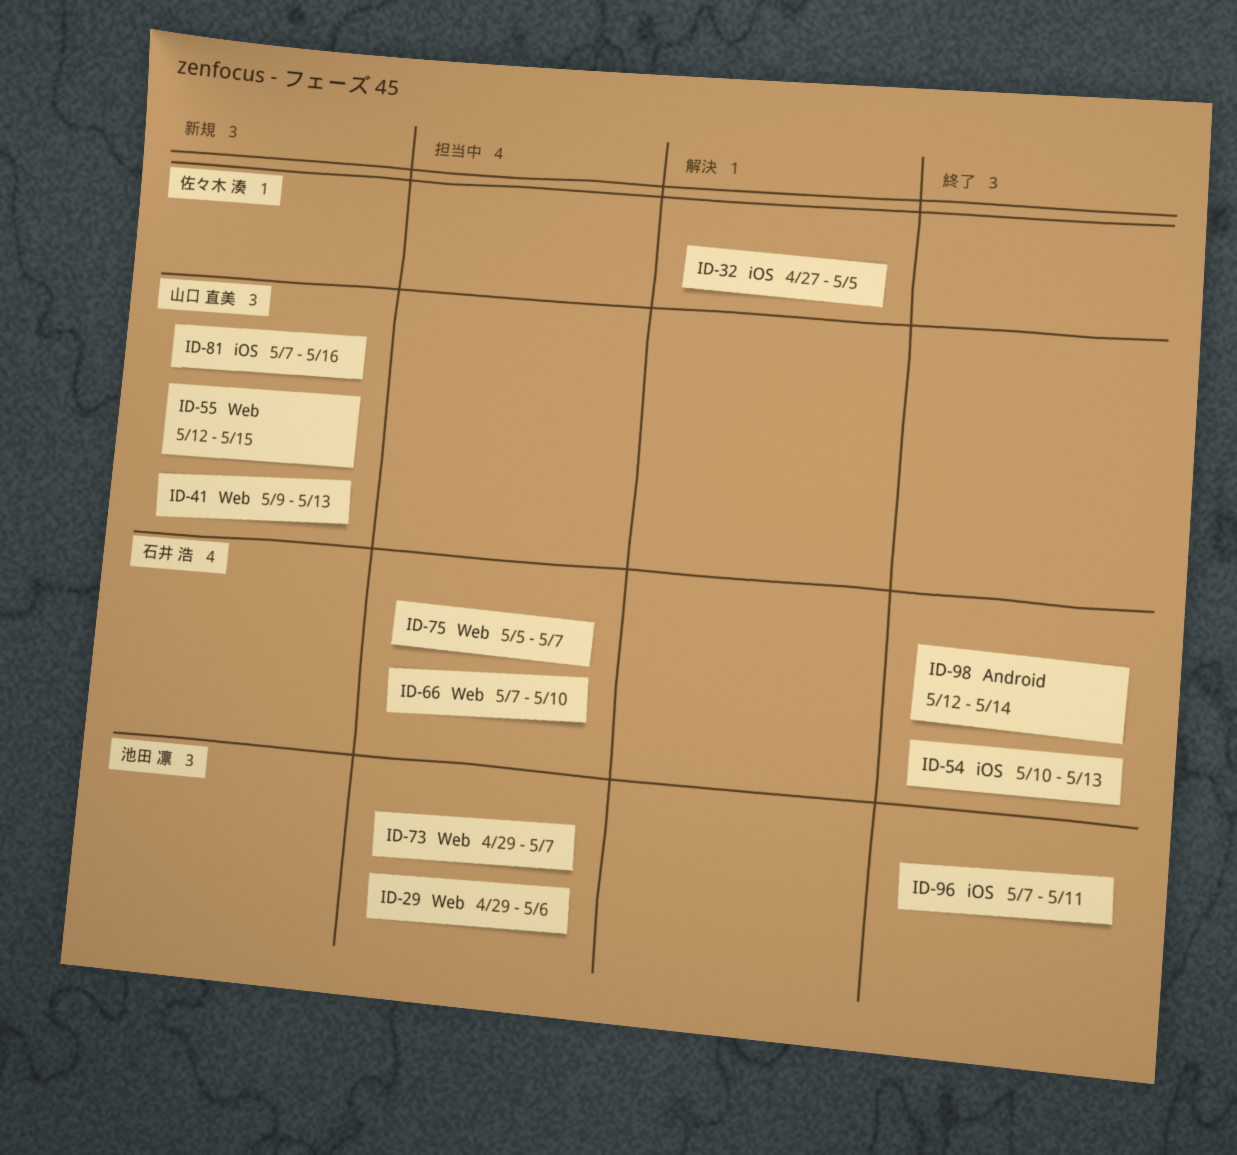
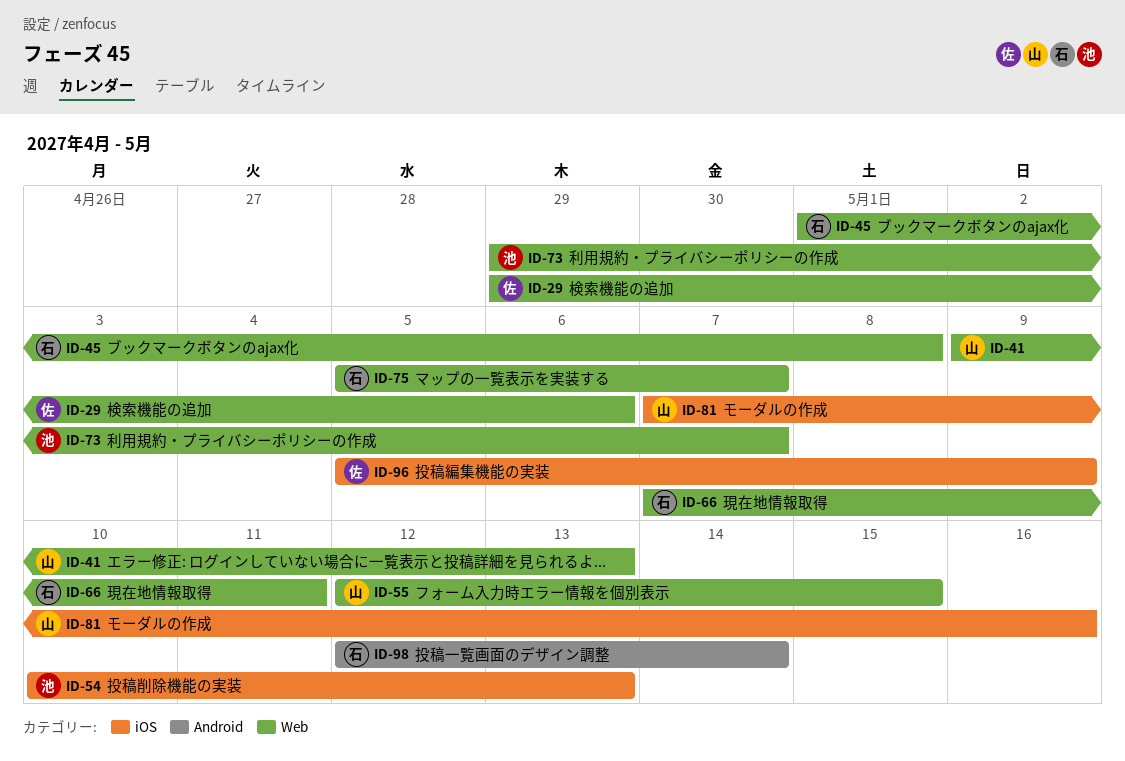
ID-29, owner: 池田 凛 -> 佐々木 湊
ID-32: present -> none
ID-45: none -> present
ID-54, owner: 石井 浩 -> 池田 凛
ID-66, due: May 10 -> May 11
ID-96, owner: 池田 凛 -> 佐々木 湊
ID-96, start: May 7 -> May 5
ID-96, due: May 11 -> May 9

